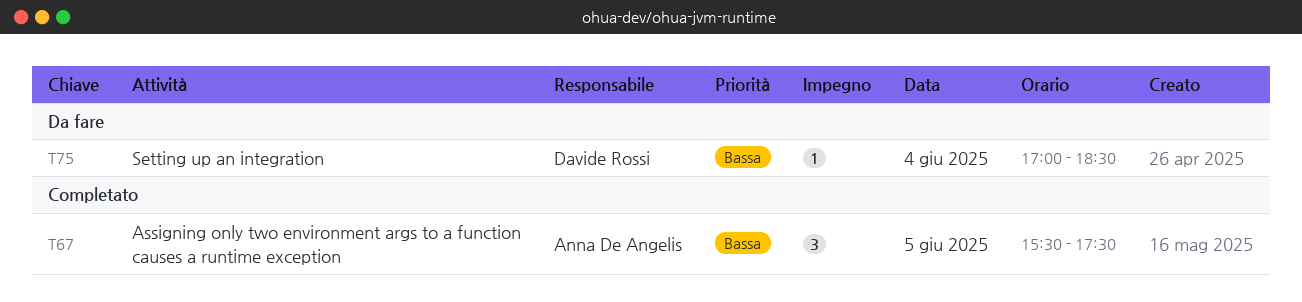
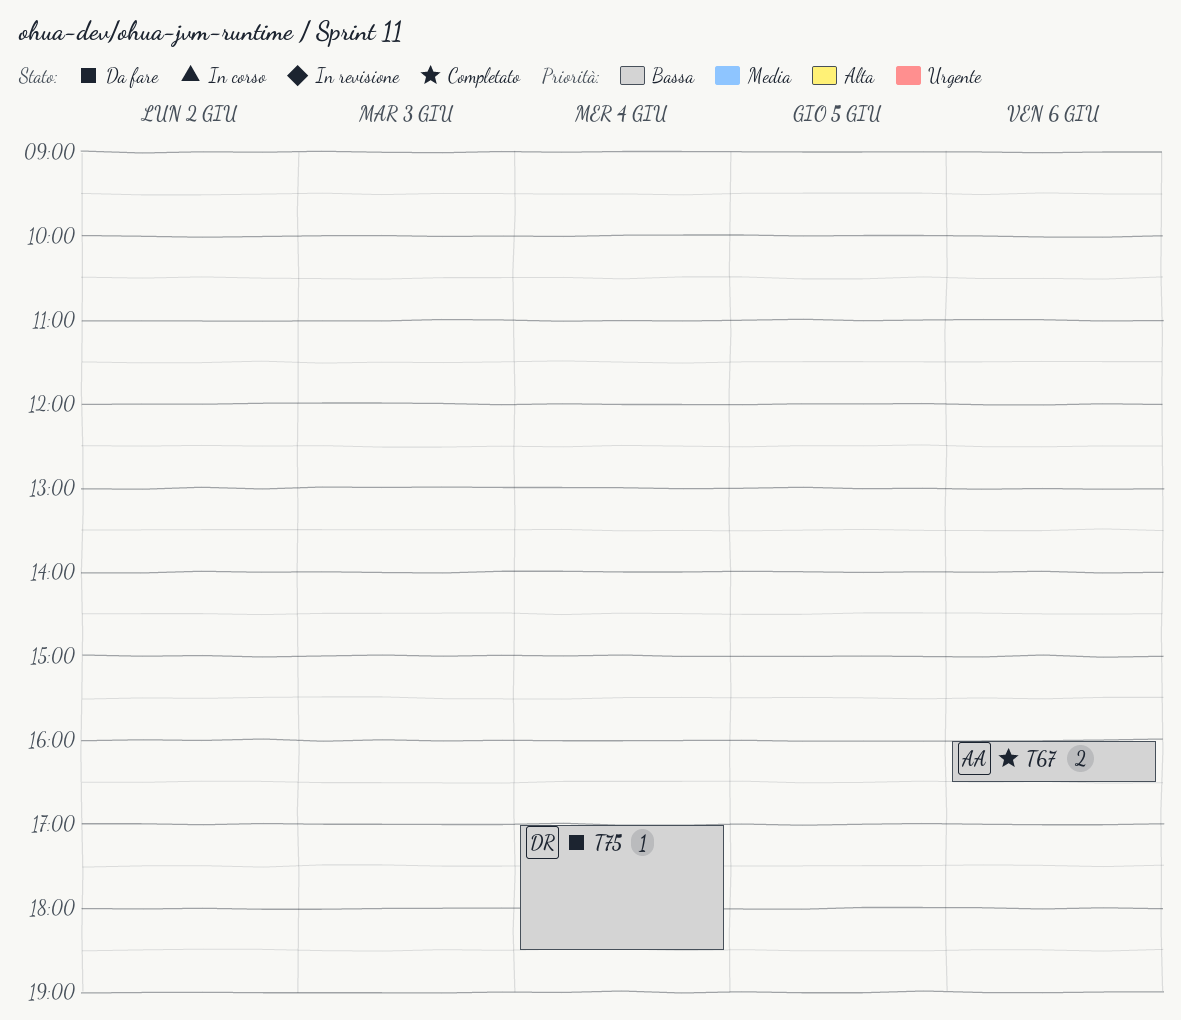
T67, estimate: 3 -> 2
T67, day: Jun 5 -> Jun 6
T67, begins: 15:30 -> 16:00
T67, ends: 17:30 -> 16:30

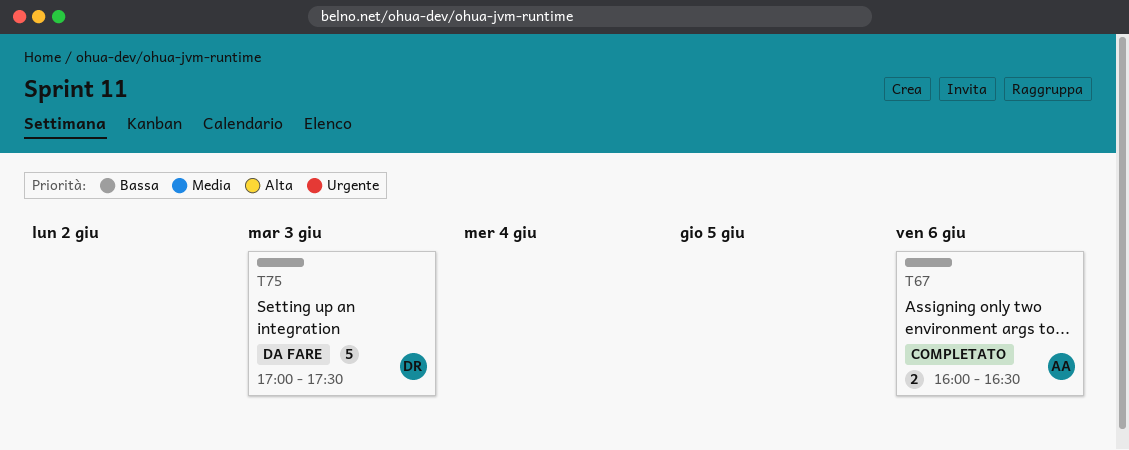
T75, estimate: 1 -> 5
T75, day: Jun 4 -> Jun 3
T75, ends: 18:30 -> 17:30

